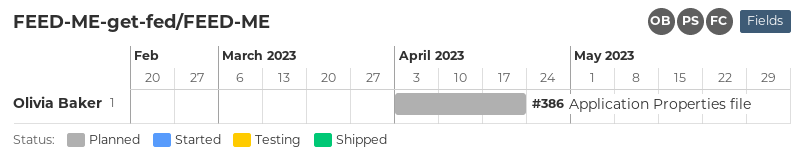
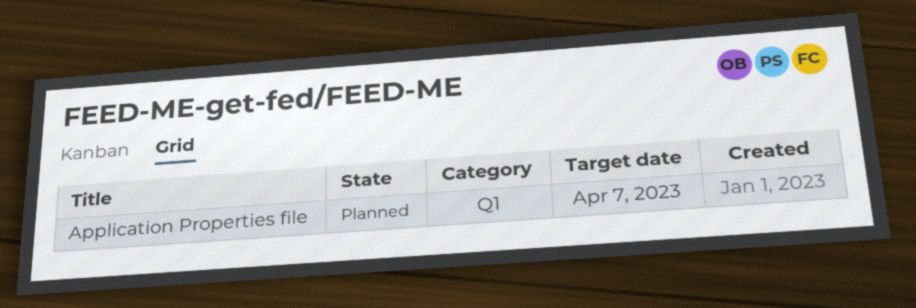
Application Properties file, due: Apr 21 -> Apr 7

